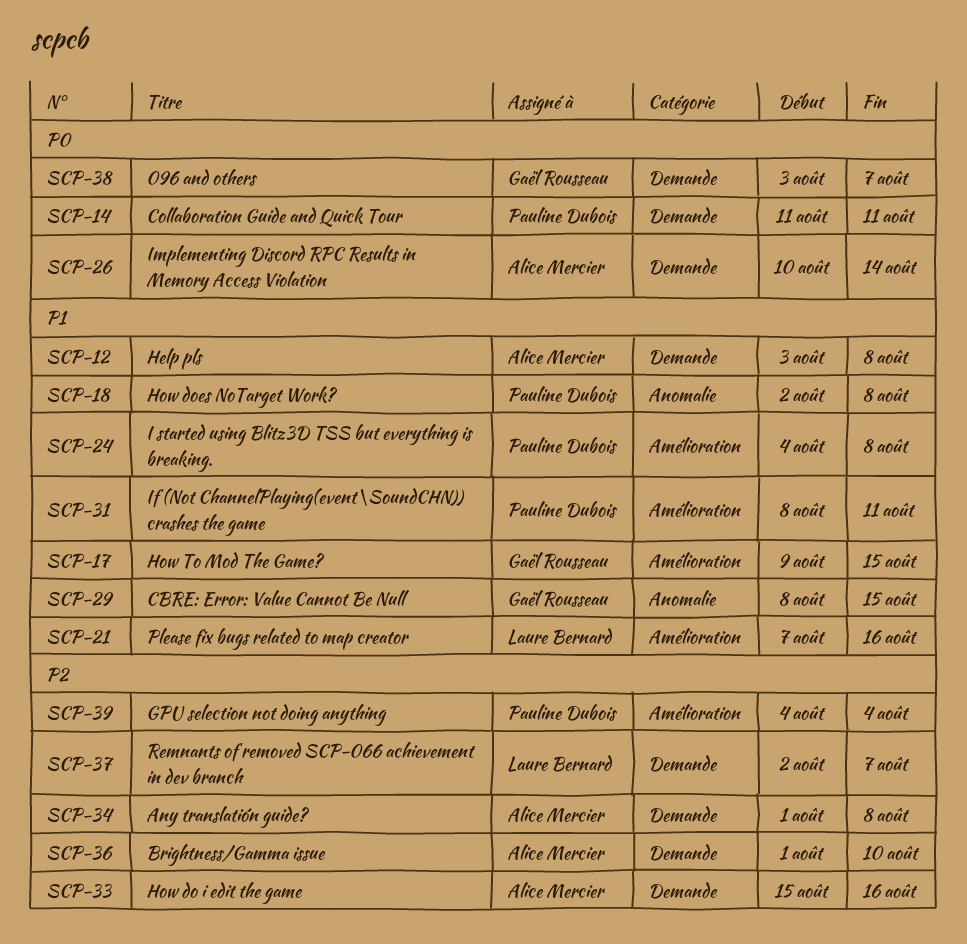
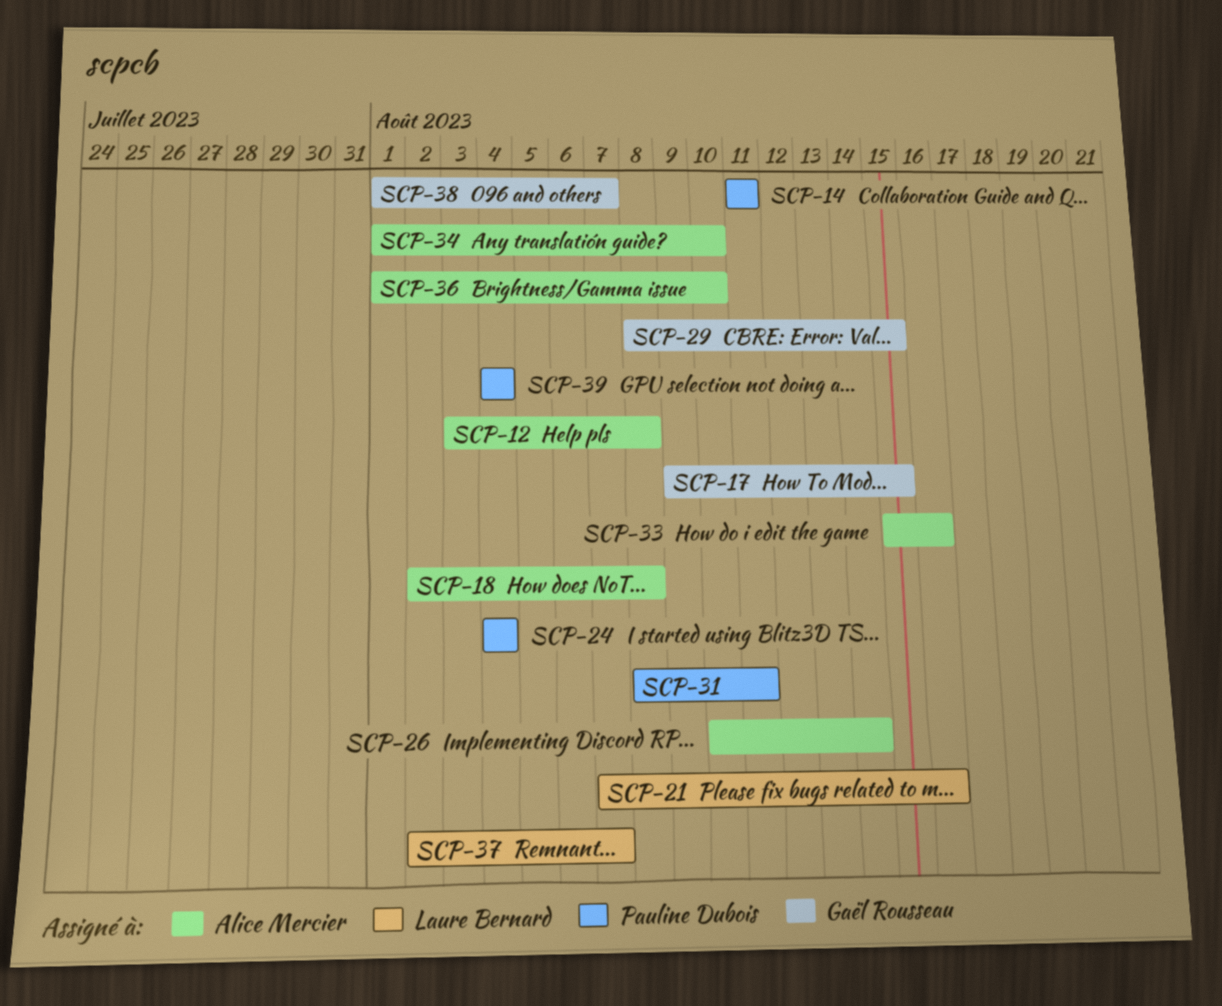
SCP-18, owner: Pauline Dubois -> Alice Mercier
SCP-24, due: Aug 8 -> Aug 4
SCP-34, due: Aug 8 -> Aug 10
SCP-38, start: Aug 3 -> Aug 1

